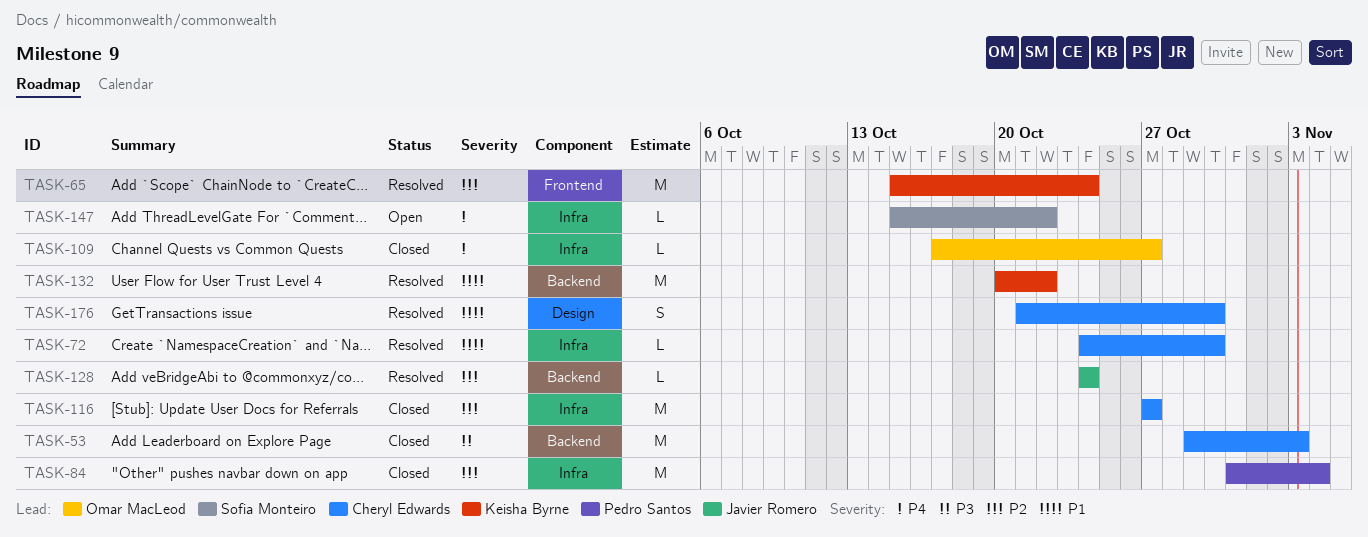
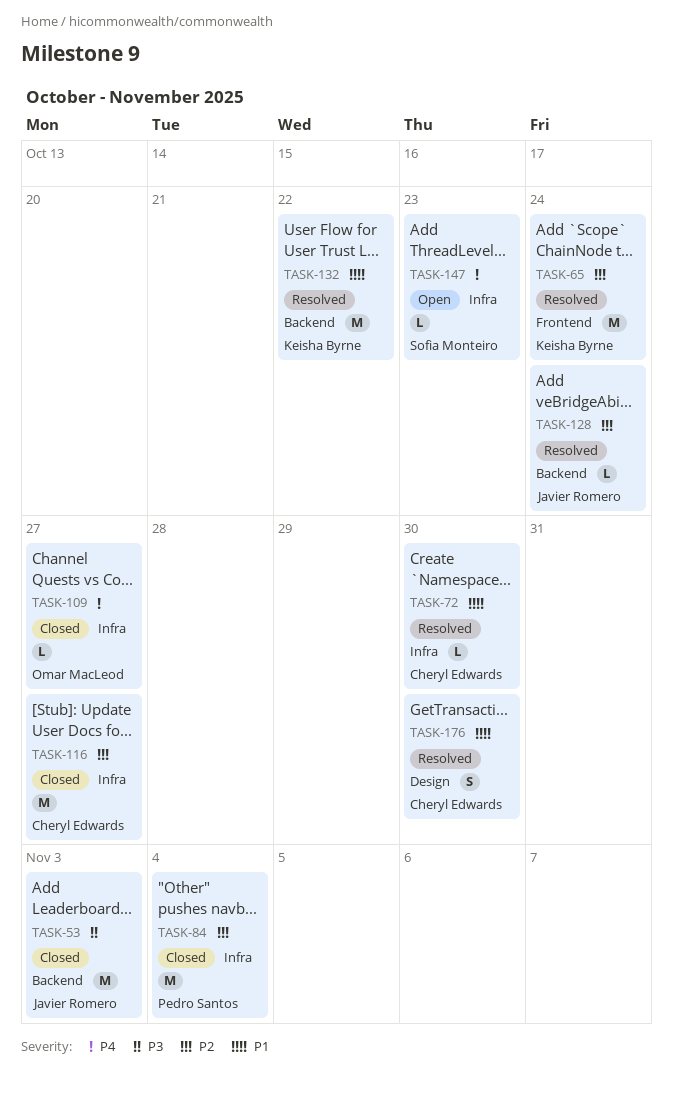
TASK-53, owner: Cheryl Edwards -> Javier Romero
TASK-147, due: Oct 22 -> Oct 23

